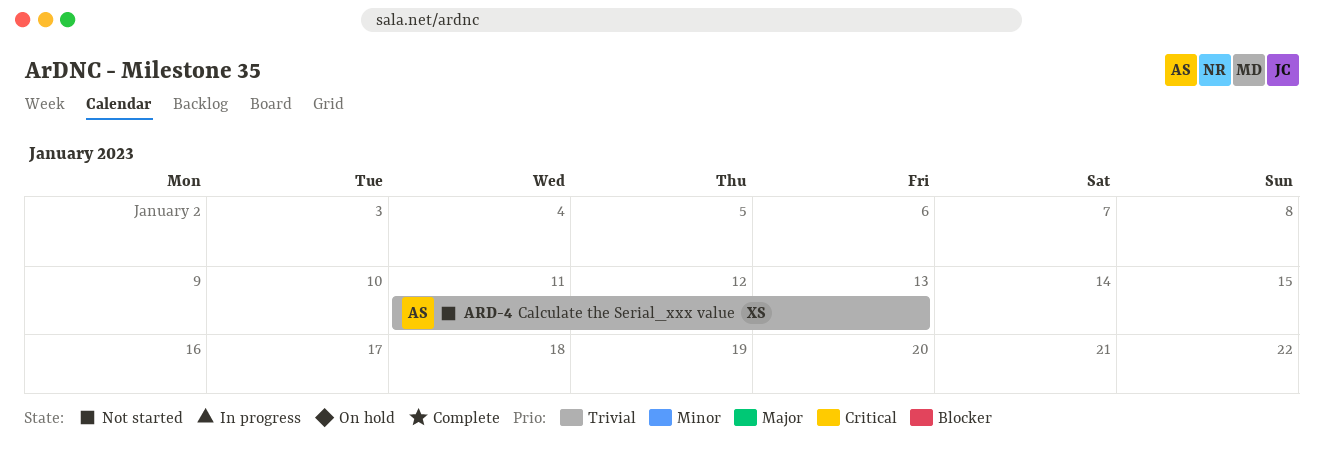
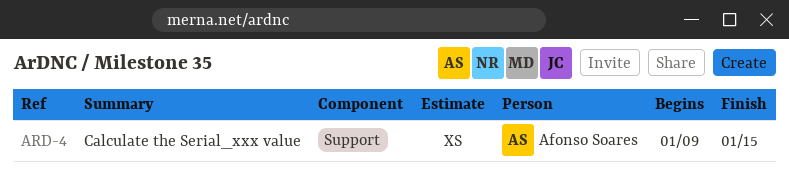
ARD-4, start: Jan 11 -> Jan 9
ARD-4, due: Jan 13 -> Jan 15

